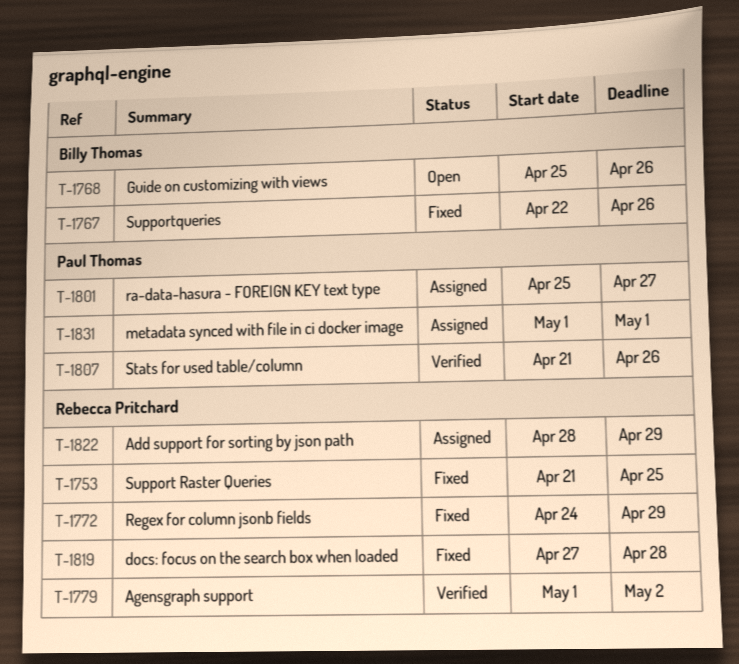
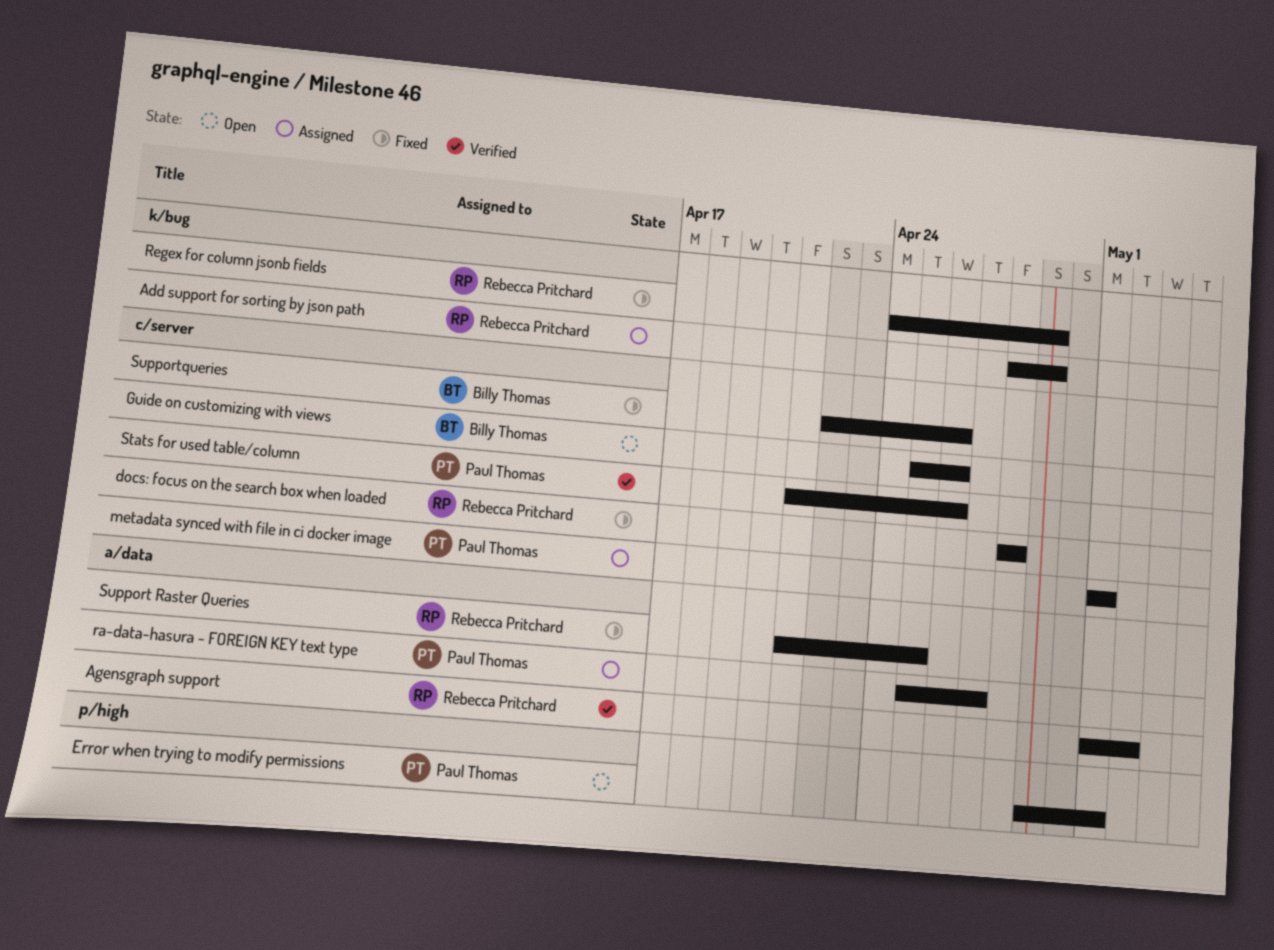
docs: focus on the search box when loaded, start: Apr 27 -> Apr 28
Error when trying to modify permissions: none -> present

